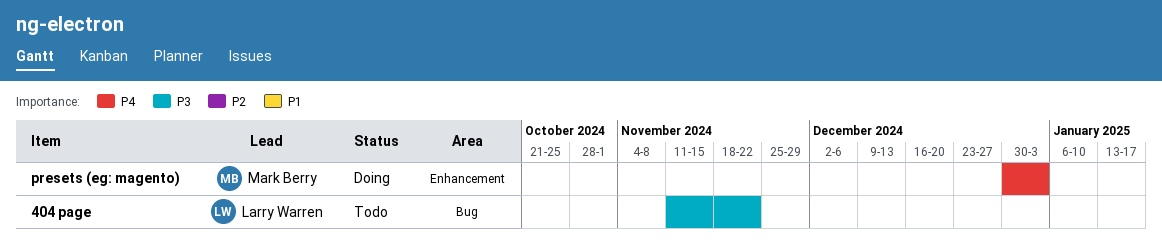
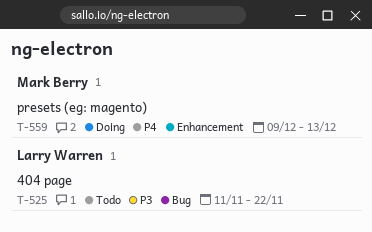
presets (eg: magento), start: Dec 30 -> Dec 9
presets (eg: magento), due: Jan 3 -> Dec 13

